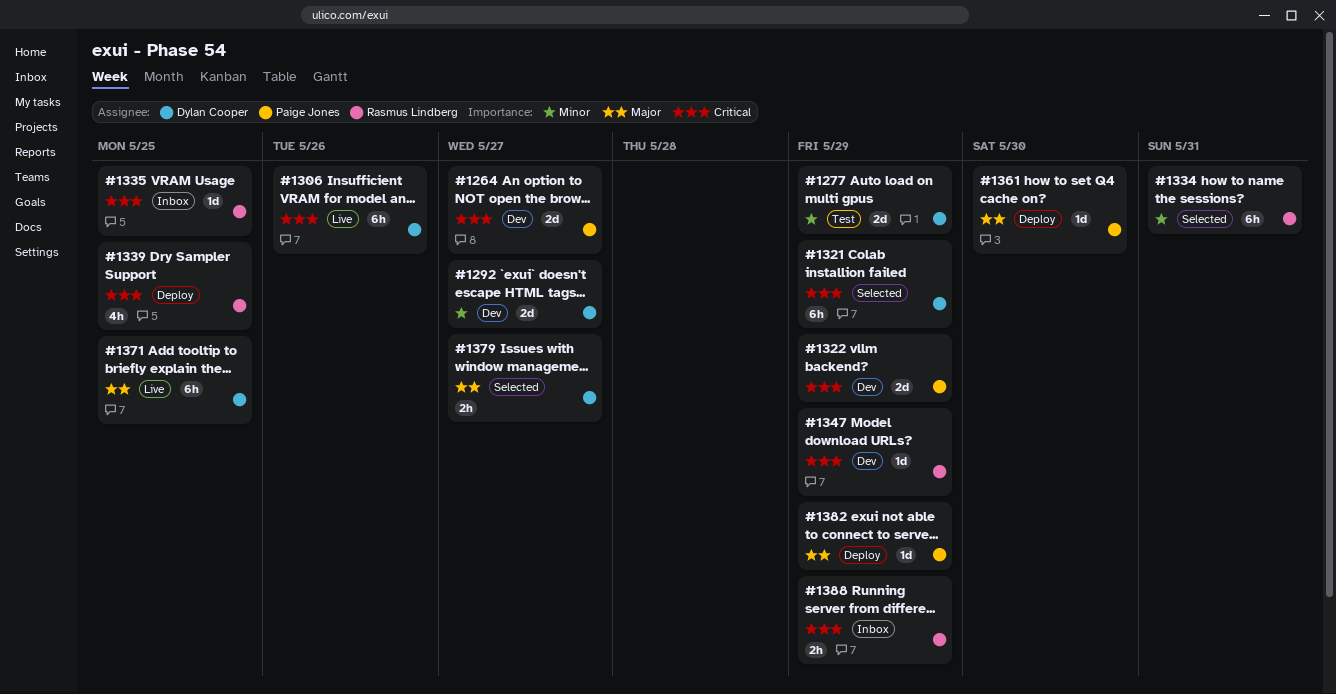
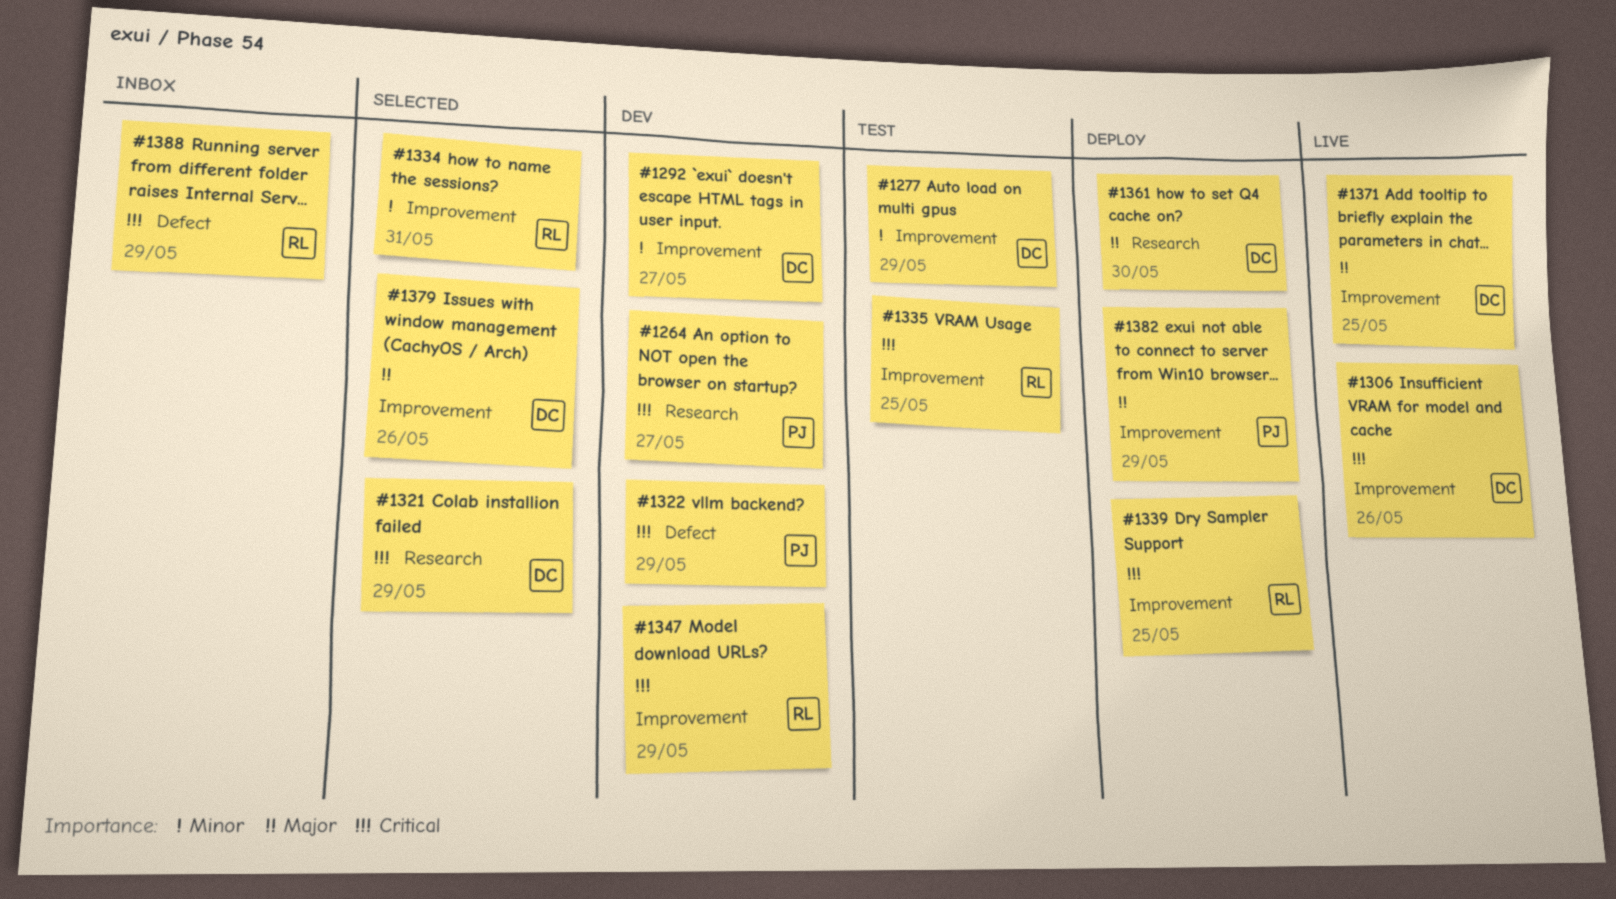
#1335, status: Inbox -> Test
#1361, owner: Paige Jones -> Dylan Cooper
#1379, due: May 27 -> May 26

